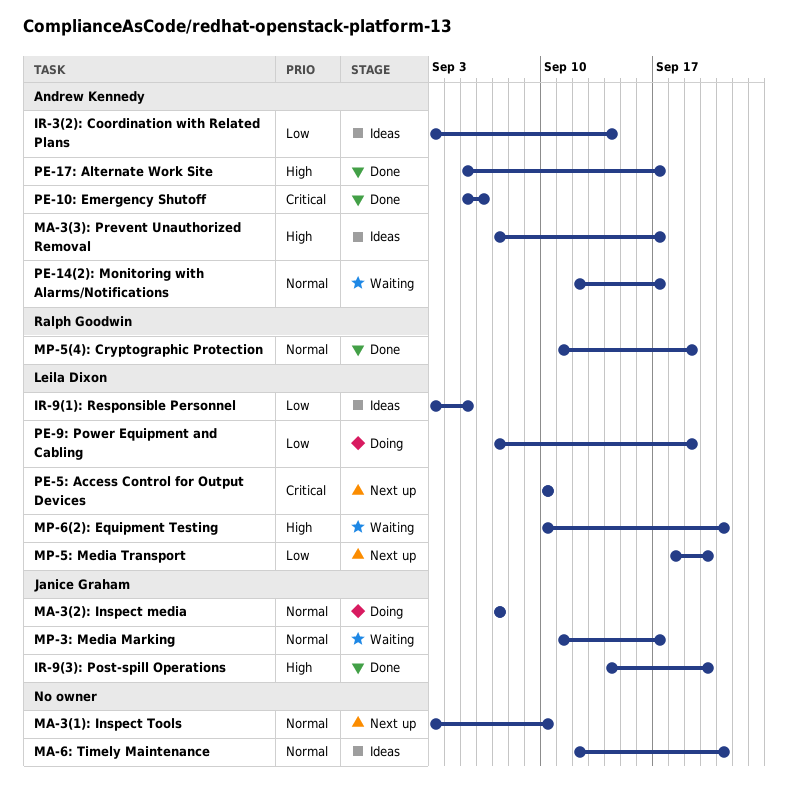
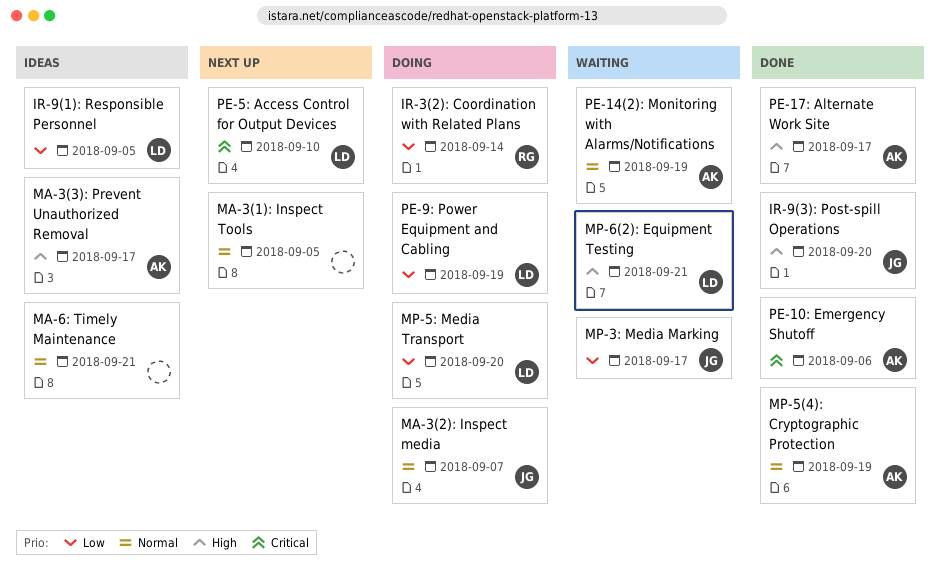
IR-3(2): Coordination with Related Plans, status: Ideas -> Doing
IR-3(2): Coordination with Related Plans, owner: Andrew Kennedy -> Ralph Goodwin
MA-3(1): Inspect Tools, due: Sep 10 -> Sep 5
MP-3: Media Marking, priority: Normal -> Low
MP-5(4): Cryptographic Protection, owner: Ralph Goodwin -> Andrew Kennedy
MP-5: Media Transport, status: Next up -> Doing
PE-14(2): Monitoring with Alarms/Notifications, due: Sep 17 -> Sep 19

